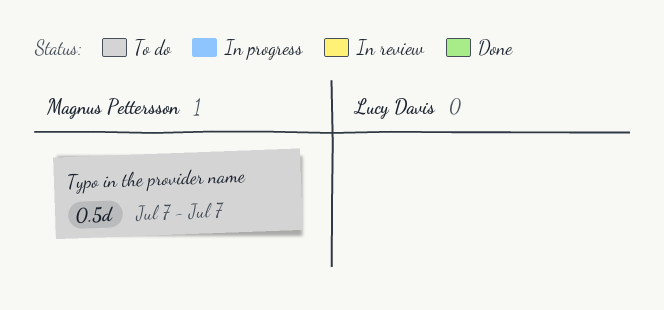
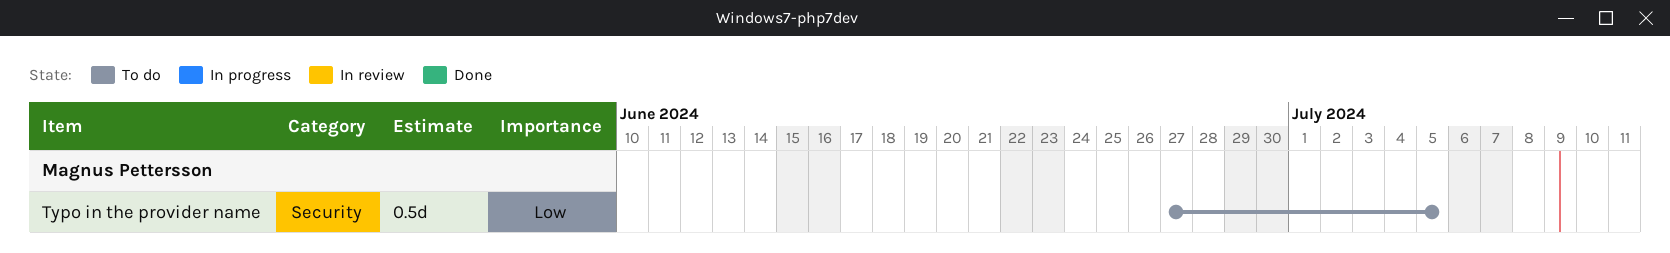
Typo in the provider name, start: Jul 7 -> Jun 27
Typo in the provider name, due: Jul 7 -> Jul 5

